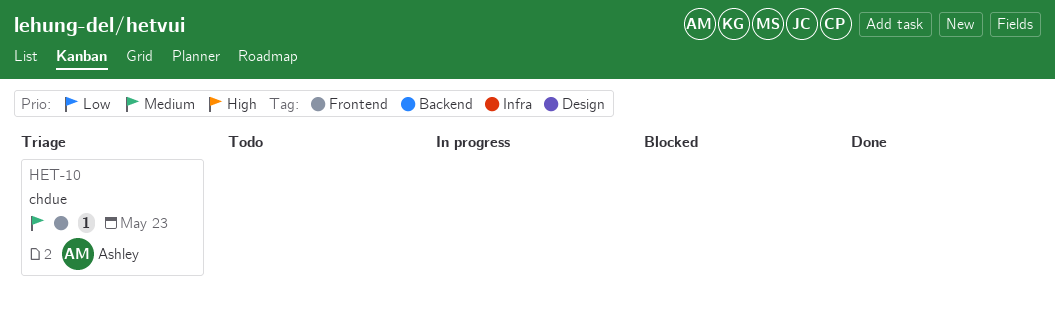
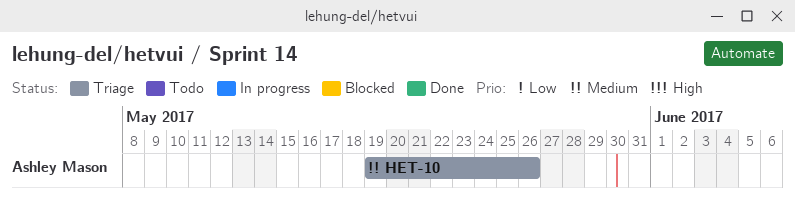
HET-10, due: May 23 -> May 26

